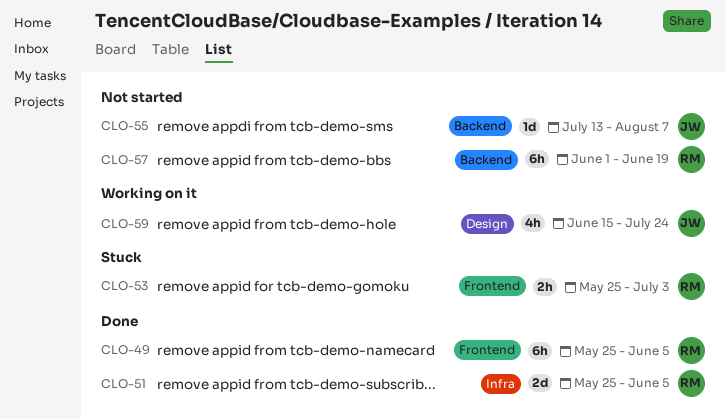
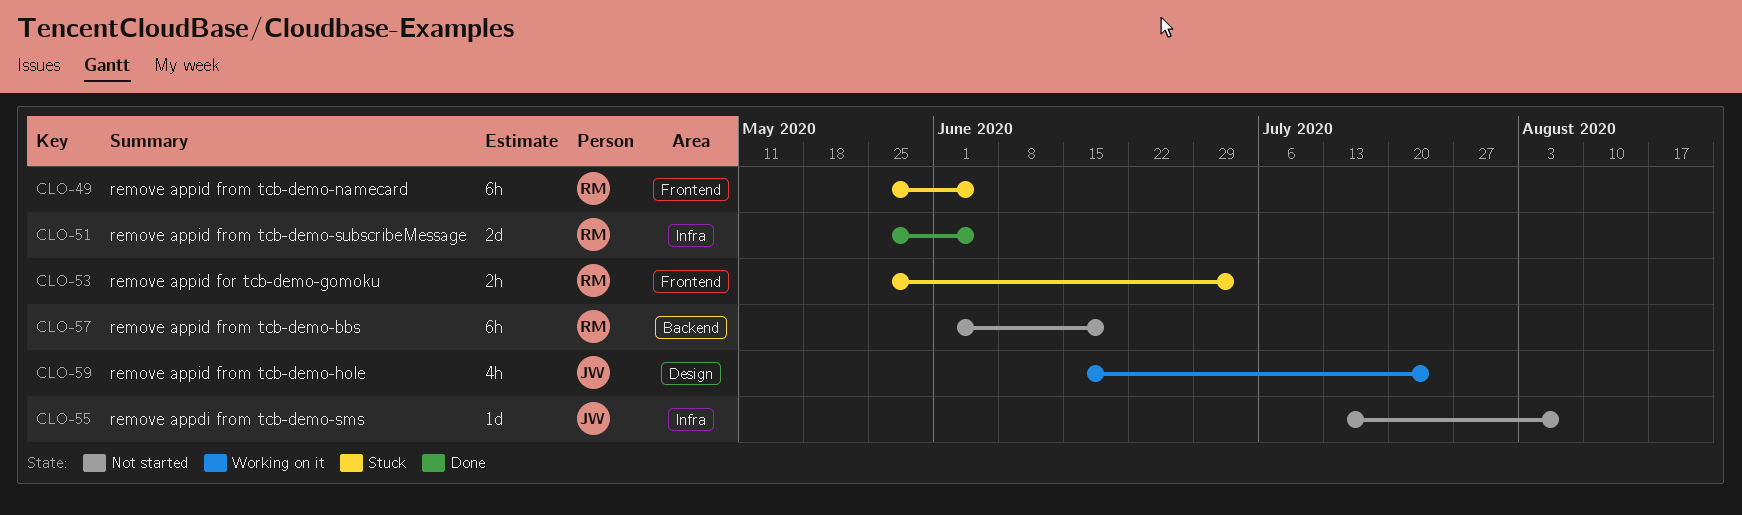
CLO-49, status: Done -> Stuck
CLO-55, label: Backend -> Infra

